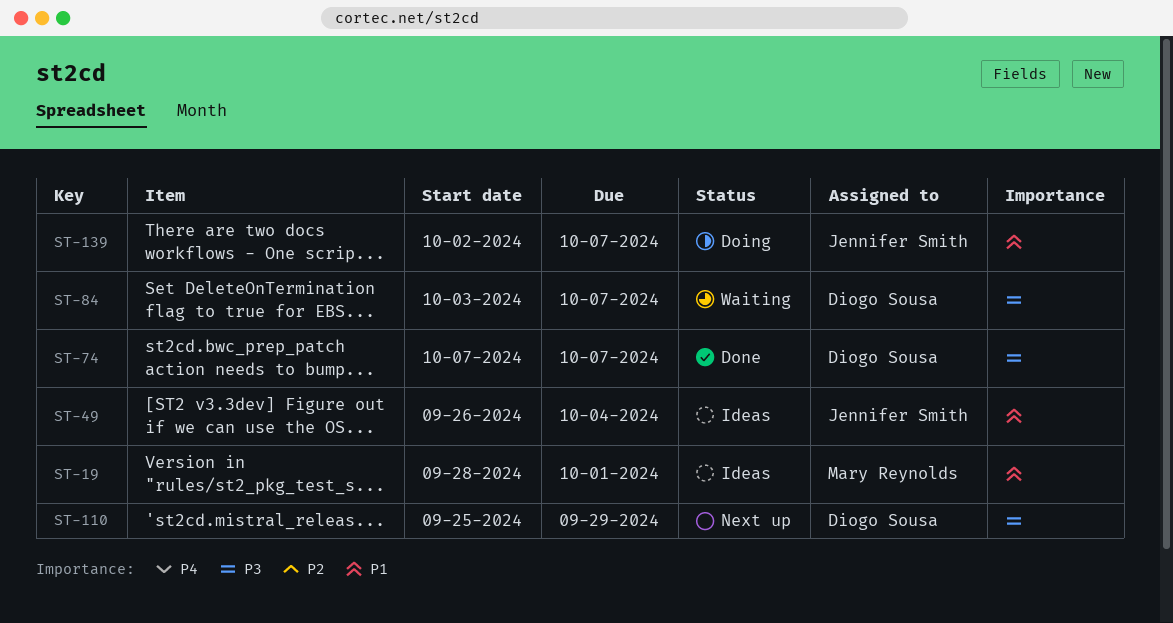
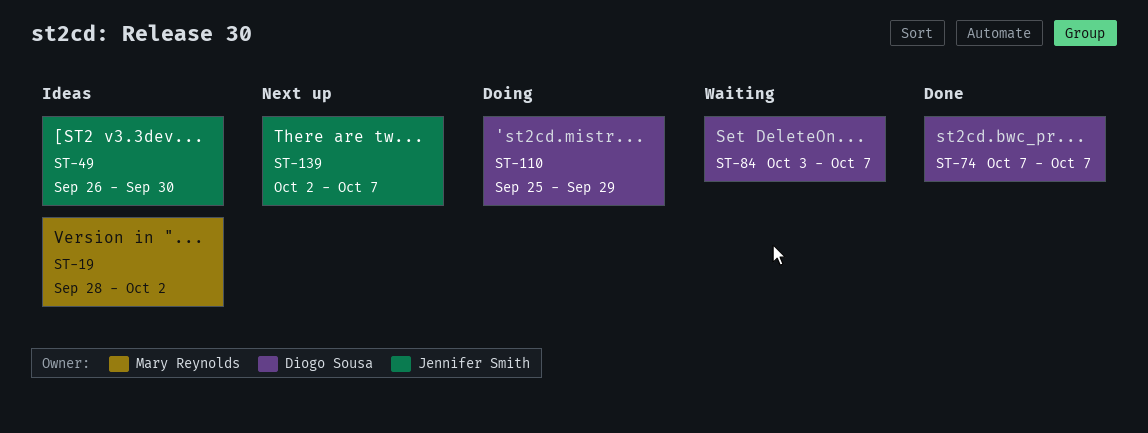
ST-19, due: Oct 1 -> Oct 2
ST-49, due: Oct 4 -> Sep 30
ST-110, status: Next up -> Doing
ST-139, status: Doing -> Next up

